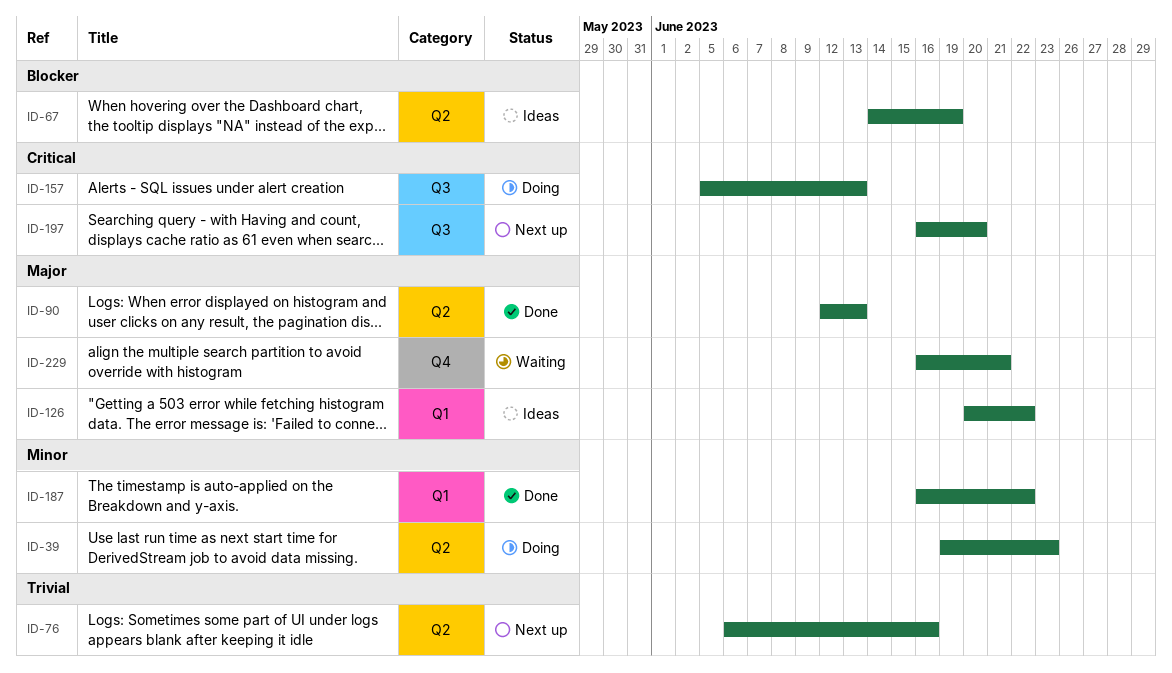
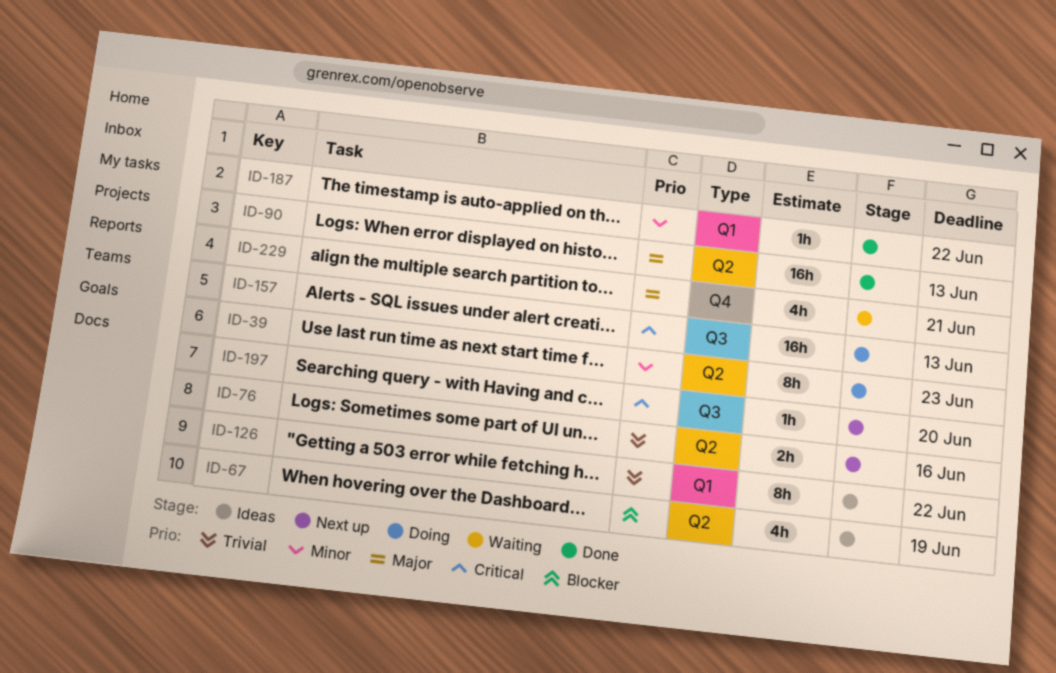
ID-126, priority: Major -> Trivial

